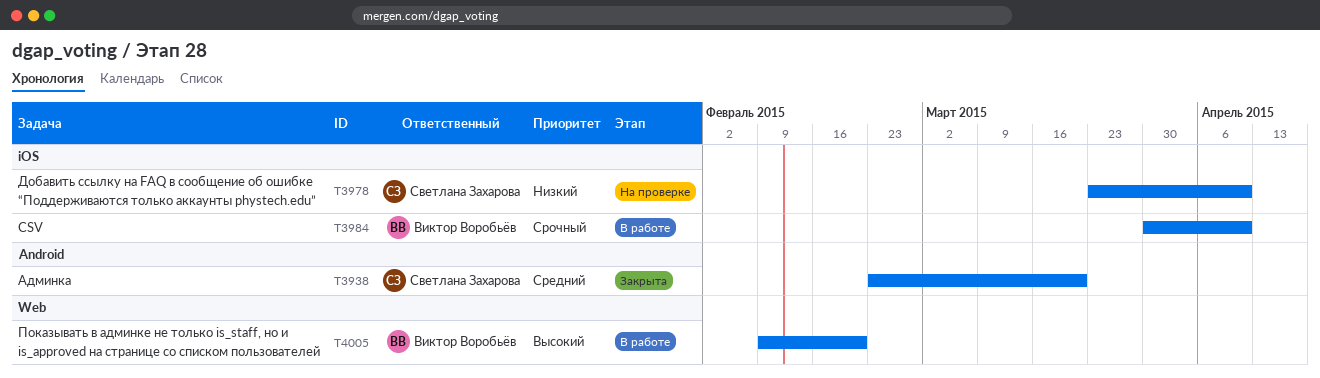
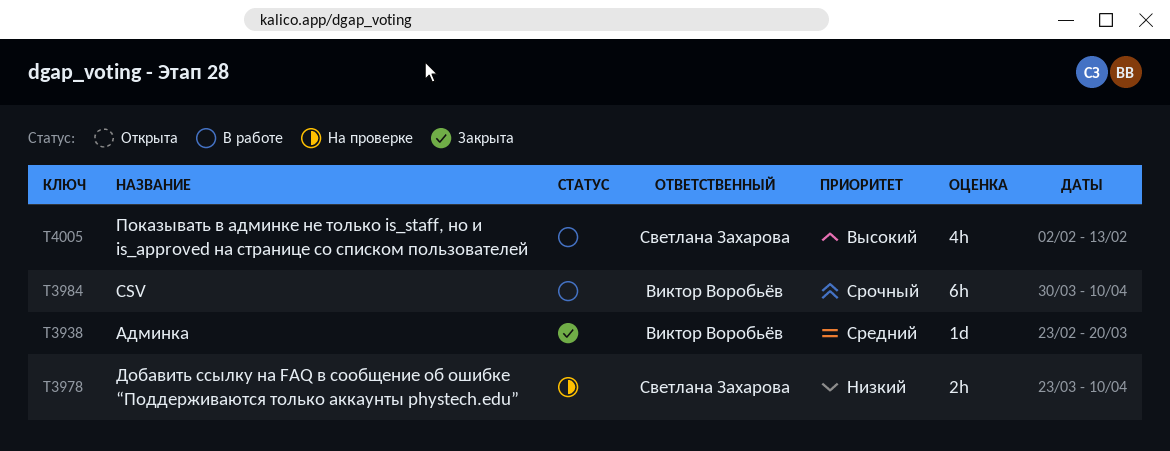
T3938, owner: Светлана Захарова -> Виктор Воробьёв
T4005, owner: Виктор Воробьёв -> Светлана Захарова
T4005, start: Feb 9 -> Feb 2
T4005, due: Feb 20 -> Feb 13

